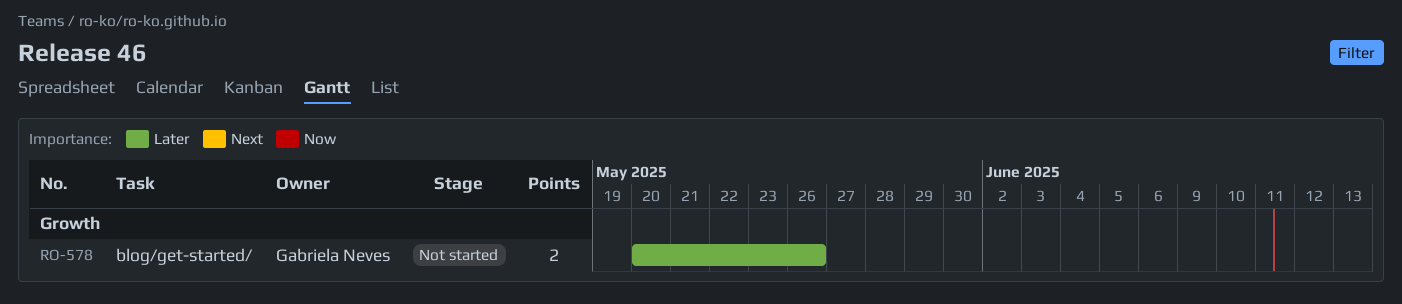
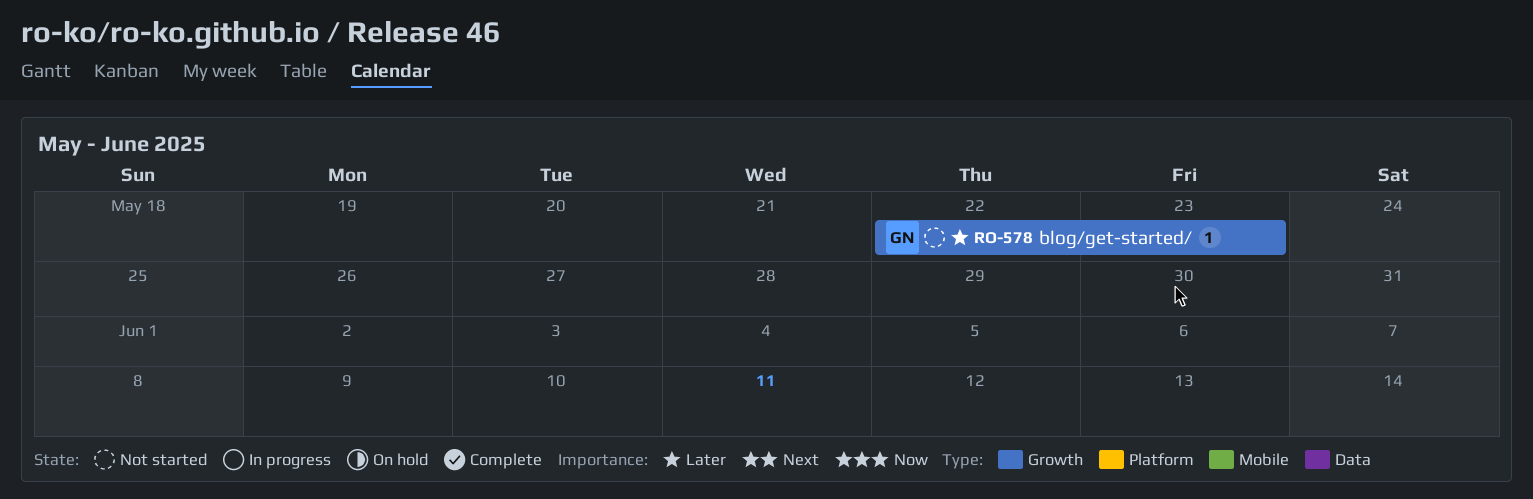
RO-578, estimate: 2 -> 1
RO-578, start: May 20 -> May 22
RO-578, due: May 26 -> May 23

